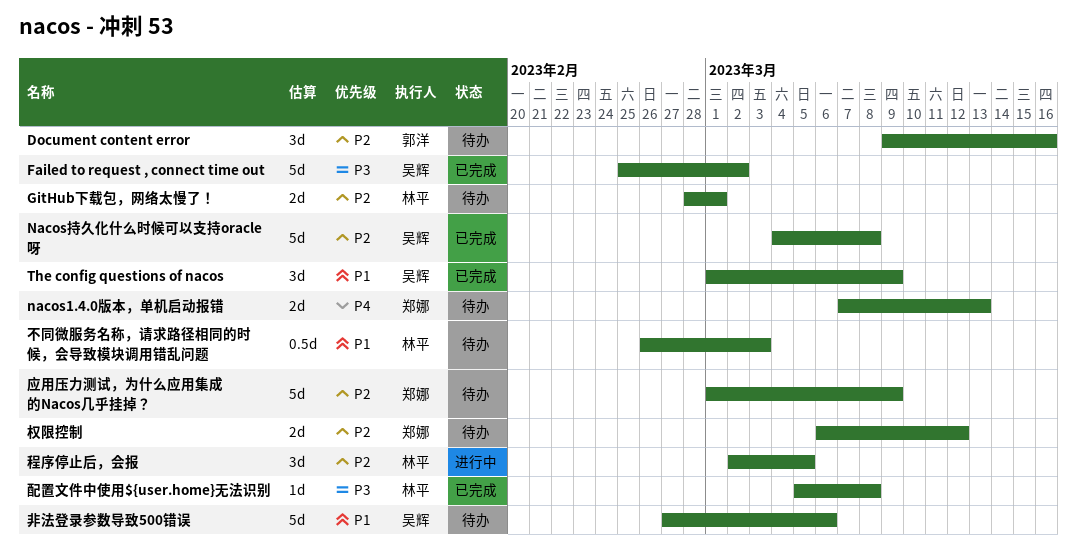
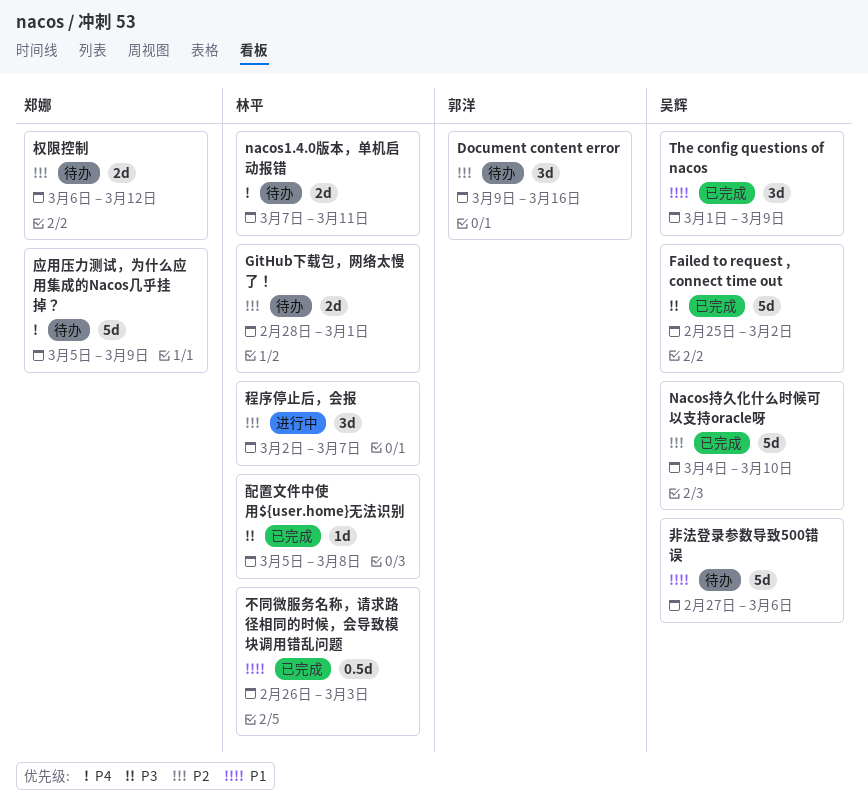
nacos1.4.0版本，单机启动报错, owner: 郑娜 -> 林平
nacos1.4.0版本，单机启动报错, due: Mar 13 -> Mar 11
Nacos持久化什么时候可以支持oracle呀, due: Mar 8 -> Mar 10
不同微服务名称，请求路径相同的时候，会导致模块调用错乱问题, status: 待办 -> 已完成
应用压力测试，为什么应用集成的Nacos几乎挂掉？, priority: P2 -> P4
应用压力测试，为什么应用集成的Nacos几乎挂掉？, start: Mar 1 -> Mar 5
程序停止后，会报, due: Mar 5 -> Mar 7

